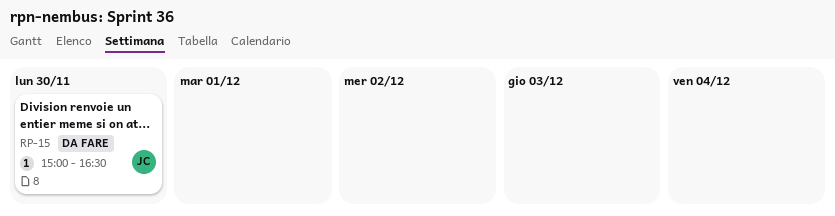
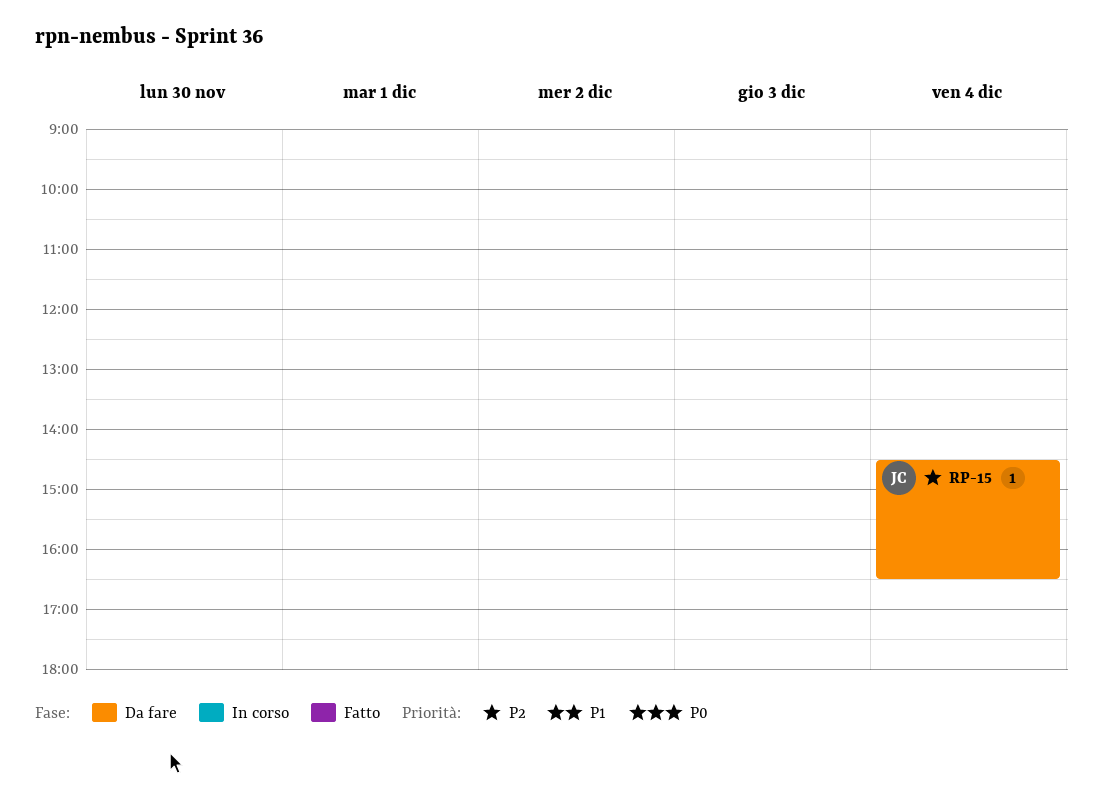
RP-15, day: Nov 30 -> Dec 4
RP-15, begins: 15:00 -> 14:30

